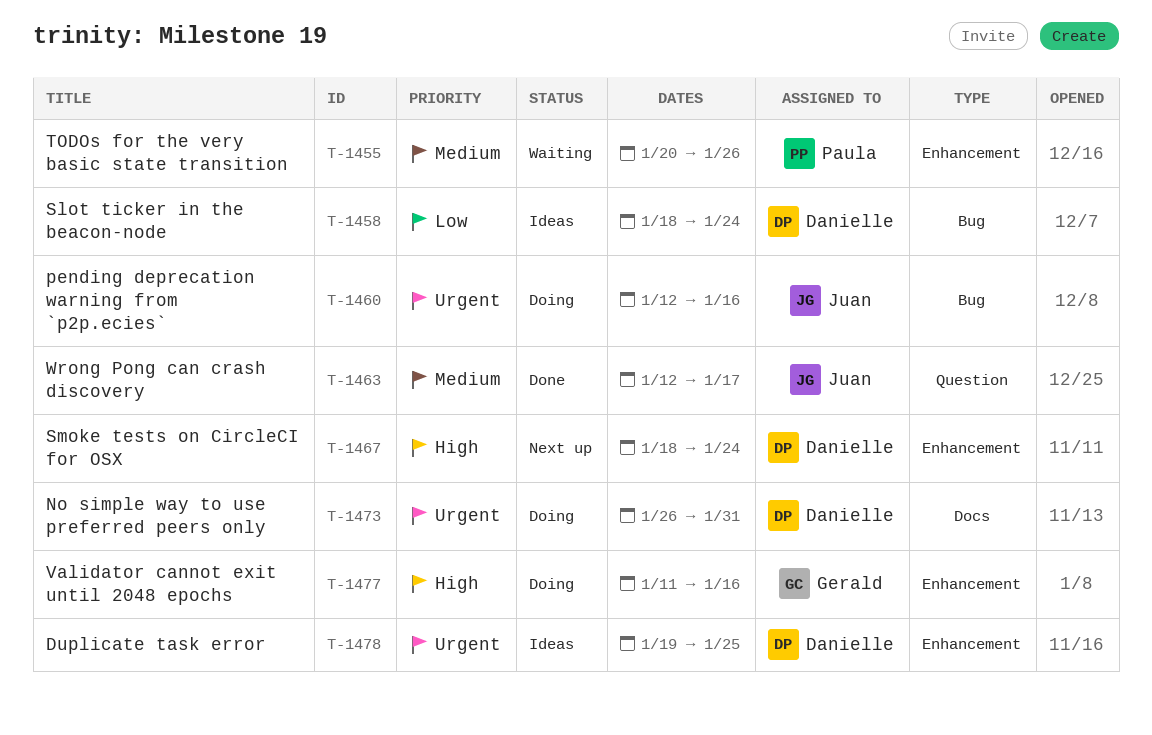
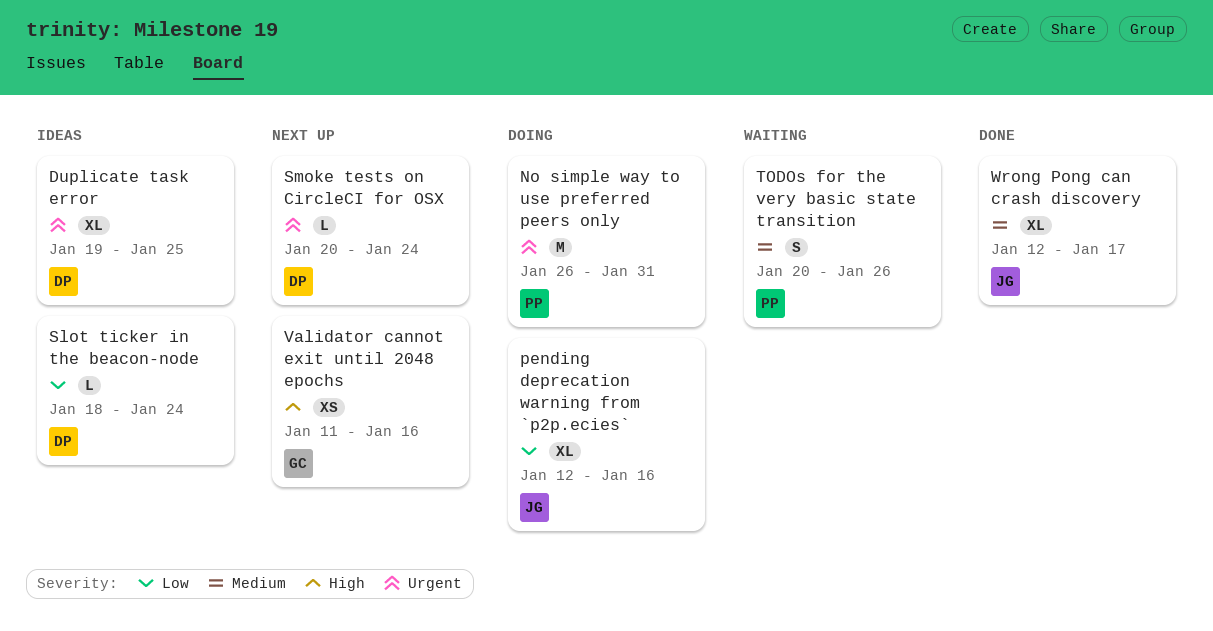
No simple way to use preferred peers only, owner: Danielle -> Paula
pending deprecation warning from `p2p.ecies`, priority: Urgent -> Low
Smoke tests on CircleCI for OSX, priority: High -> Urgent
Smoke tests on CircleCI for OSX, start: Jan 18 -> Jan 20
Validator cannot exit until 2048 epochs, status: Doing -> Next up

